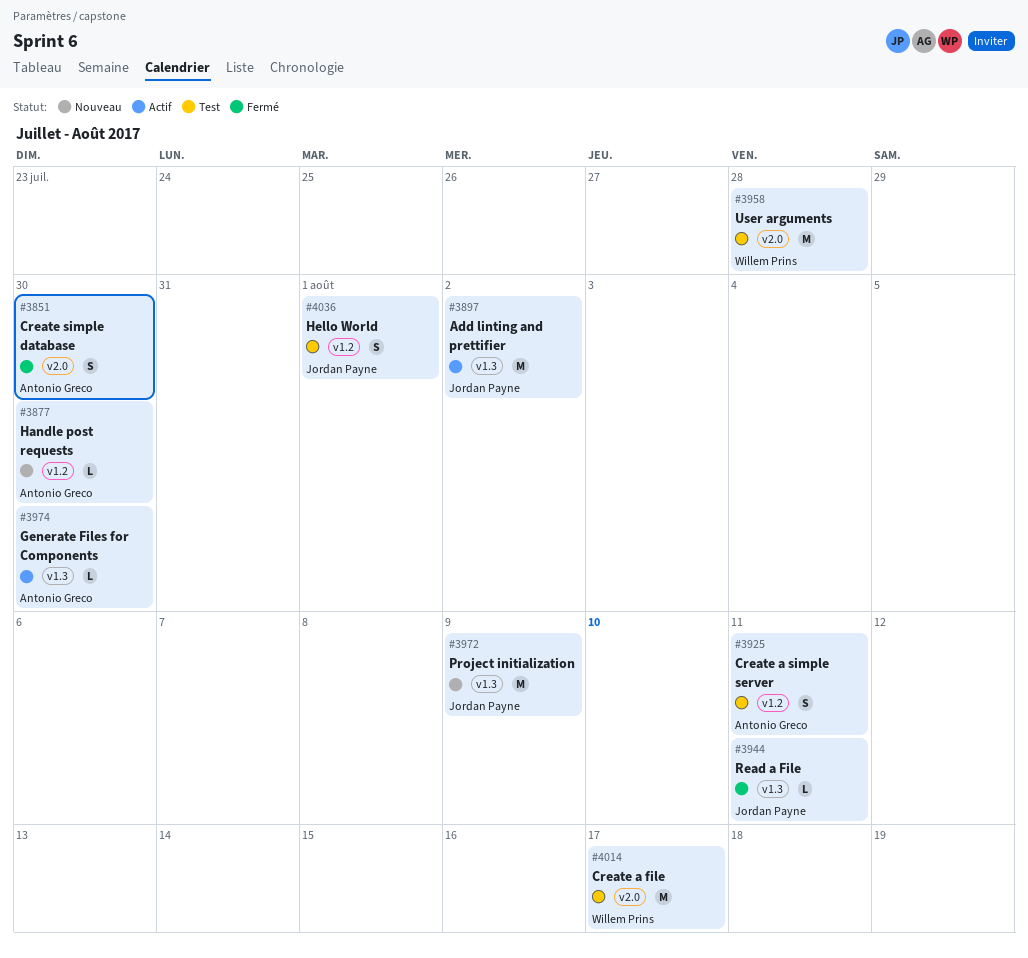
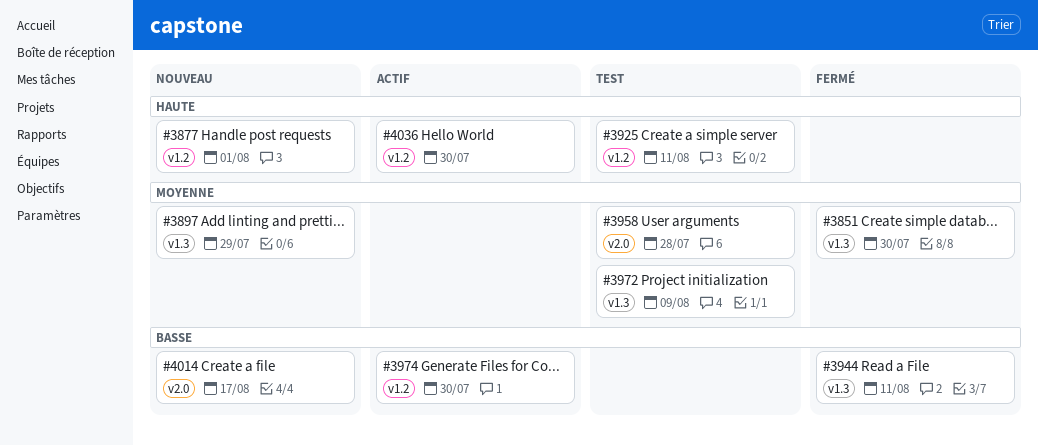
#3851, label: v2.0 -> v1.3
#3877, due: Jul 30 -> Aug 1
#3897, status: Actif -> Nouveau
#3897, due: Aug 2 -> Jul 29
#3972, status: Nouveau -> Test
#3974, label: v1.3 -> v1.2
#4014, status: Test -> Nouveau
#4036, status: Test -> Actif
#4036, due: Aug 1 -> Jul 30

